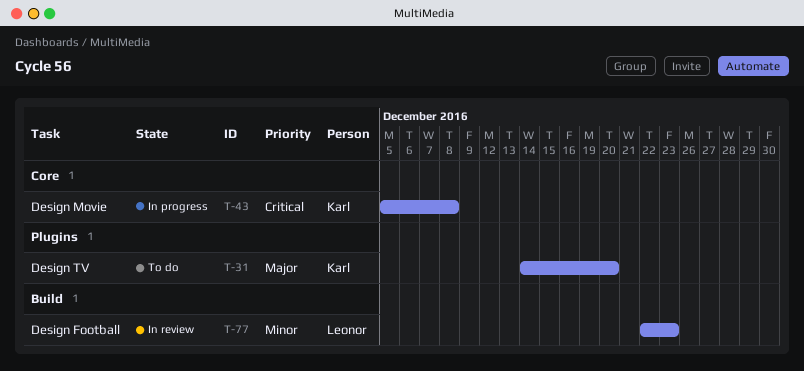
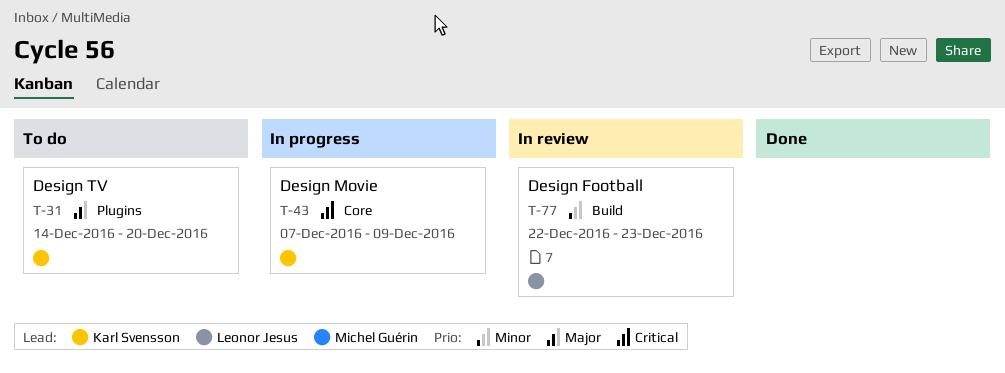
T-43, start: Dec 5 -> Dec 7
T-43, due: Dec 8 -> Dec 9

